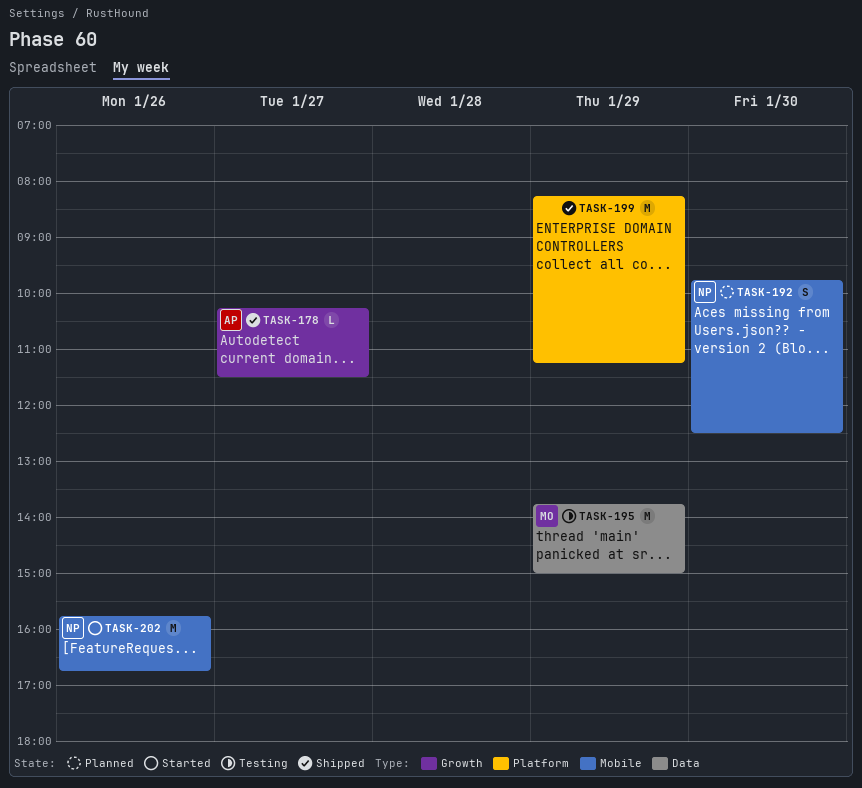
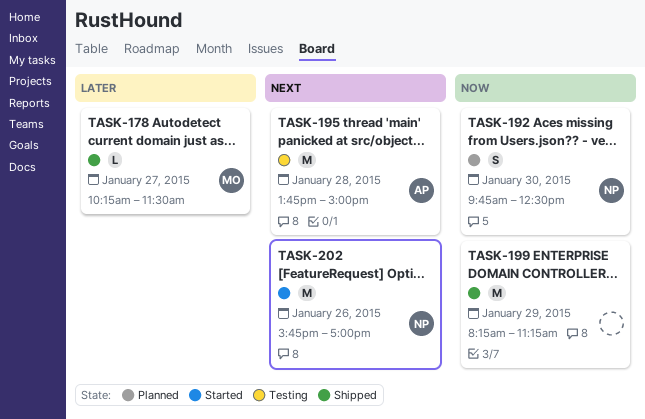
TASK-178, owner: AP -> MO
TASK-195, owner: MO -> AP
TASK-195, day: Jan 29 -> Jan 28
TASK-202, ends: 16:45 -> 17:00

